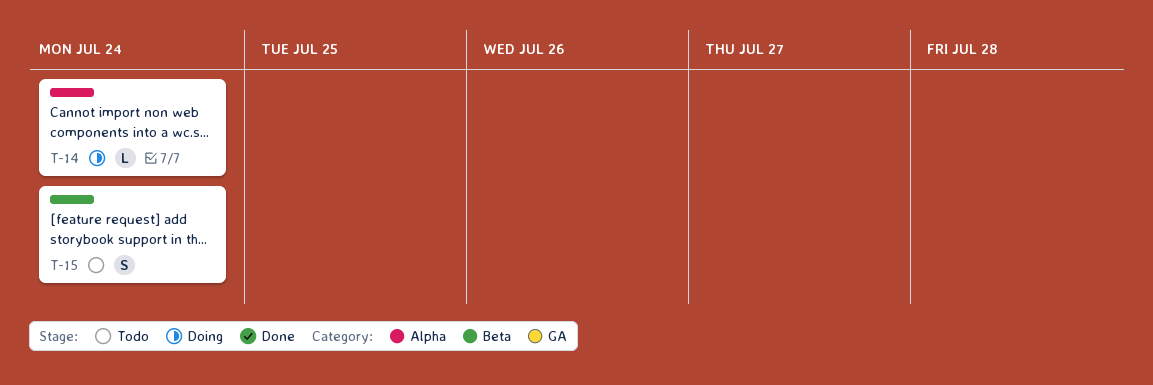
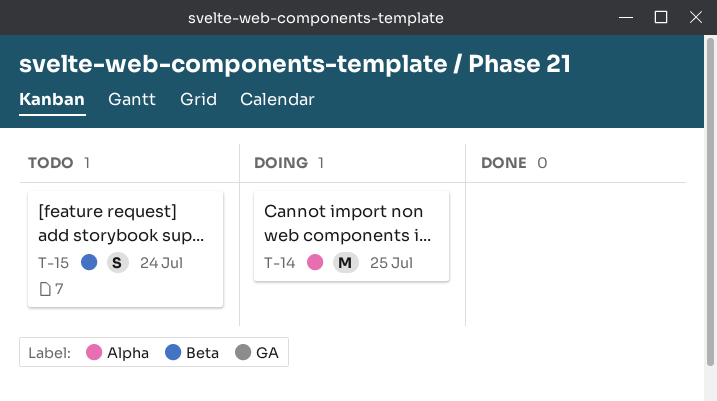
T-14, estimate: L -> M
T-14, due: Jul 24 -> Jul 25

